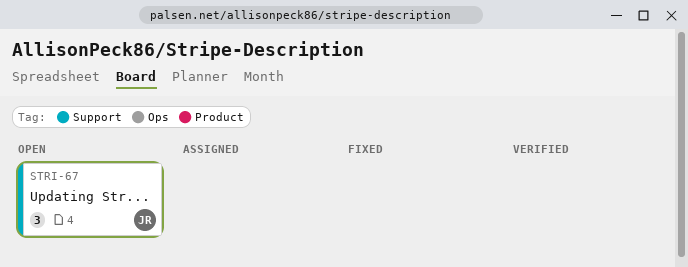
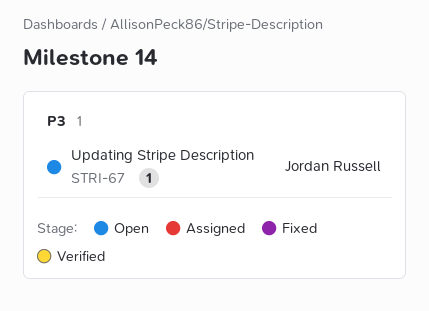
STRI-67, estimate: 3 -> 1

